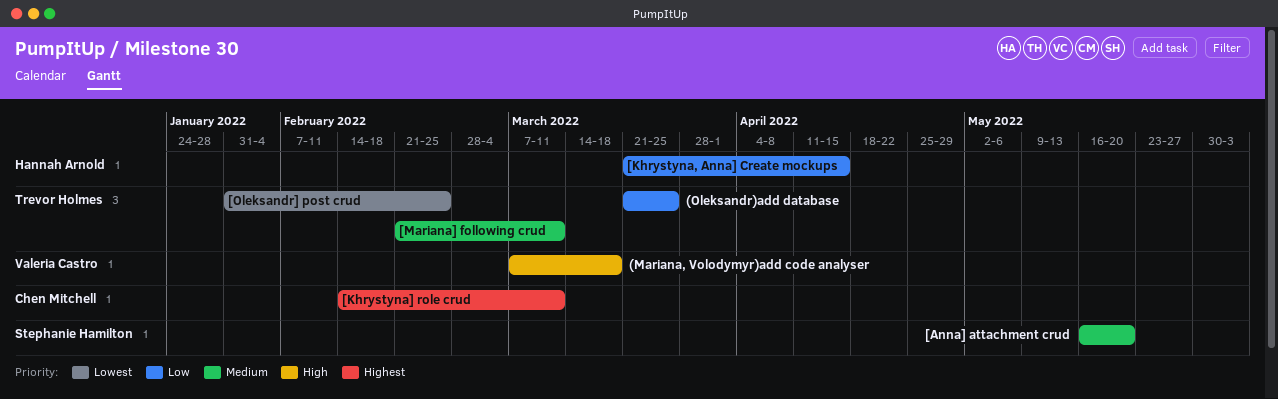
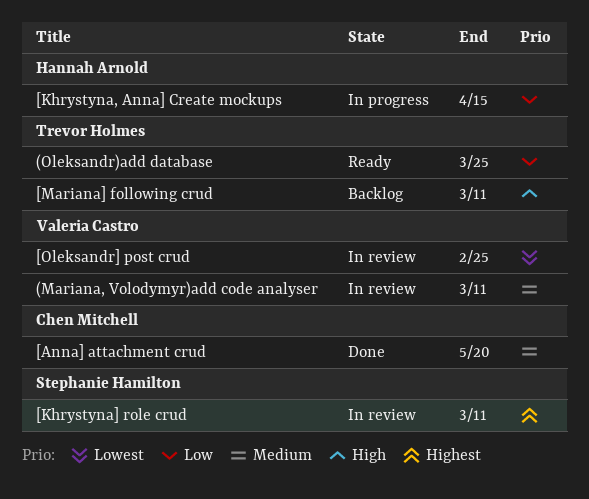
(Mariana, Volodymyr)add code analyser, priority: High -> Medium
(Mariana, Volodymyr)add code analyser, due: Mar 18 -> Mar 11
[Anna] attachment crud, owner: Stephanie Hamilton -> Chen Mitchell
[Khrystyna] role crud, owner: Chen Mitchell -> Stephanie Hamilton
[Mariana] following crud, priority: Medium -> High
[Oleksandr] post crud, owner: Trevor Holmes -> Valeria Castro

